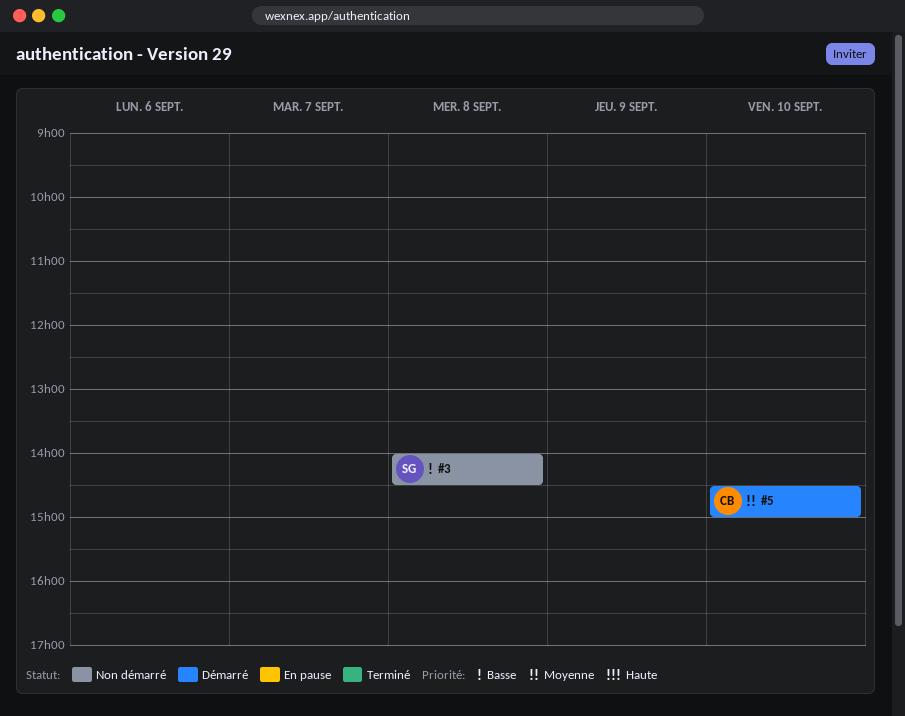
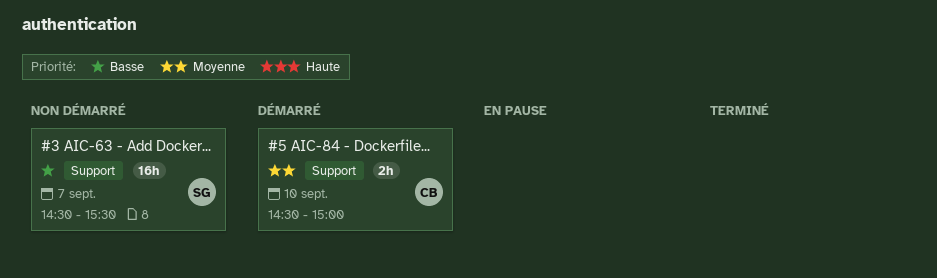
#3, day: Sep 8 -> Sep 7
#3, begins: 14:00 -> 14:30
#3, ends: 14:30 -> 15:30

